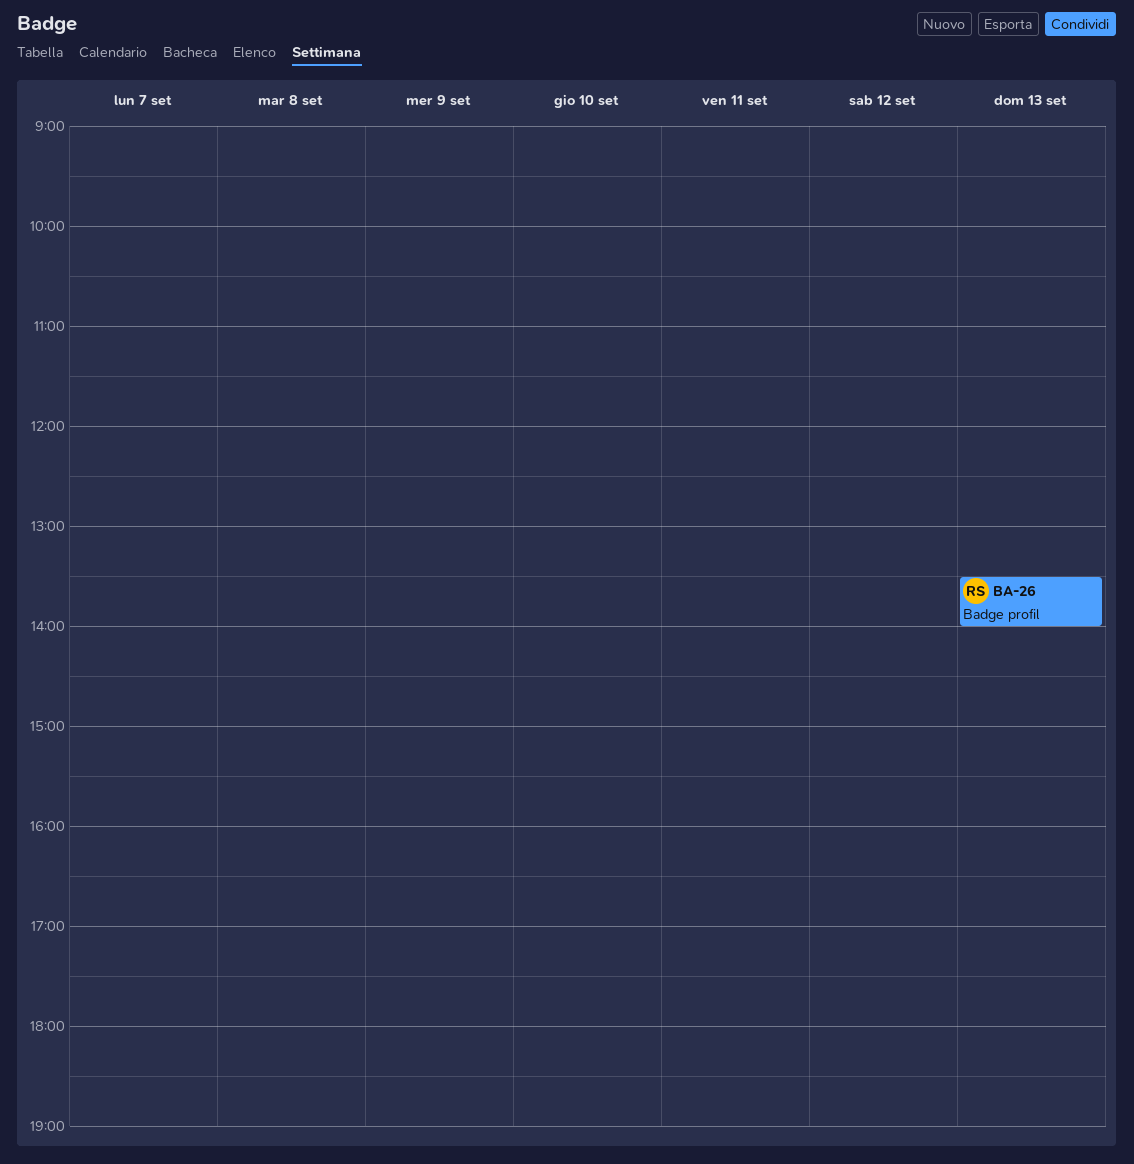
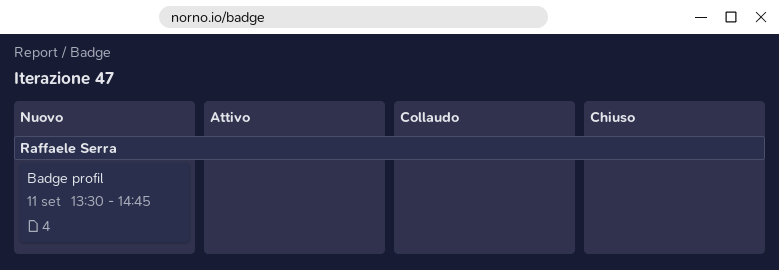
Badge profil, day: Sep 13 -> Sep 11
Badge profil, ends: 14:00 -> 14:45

